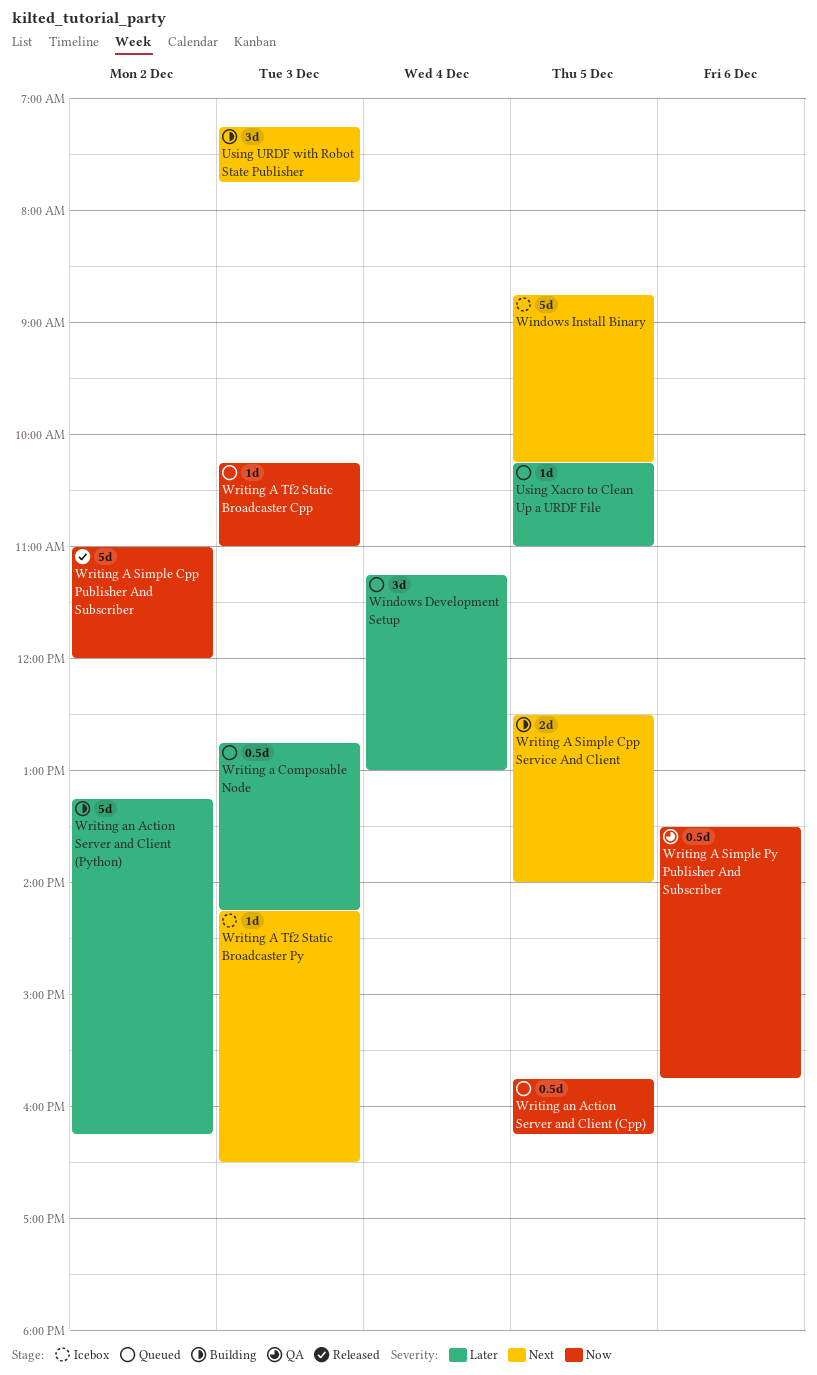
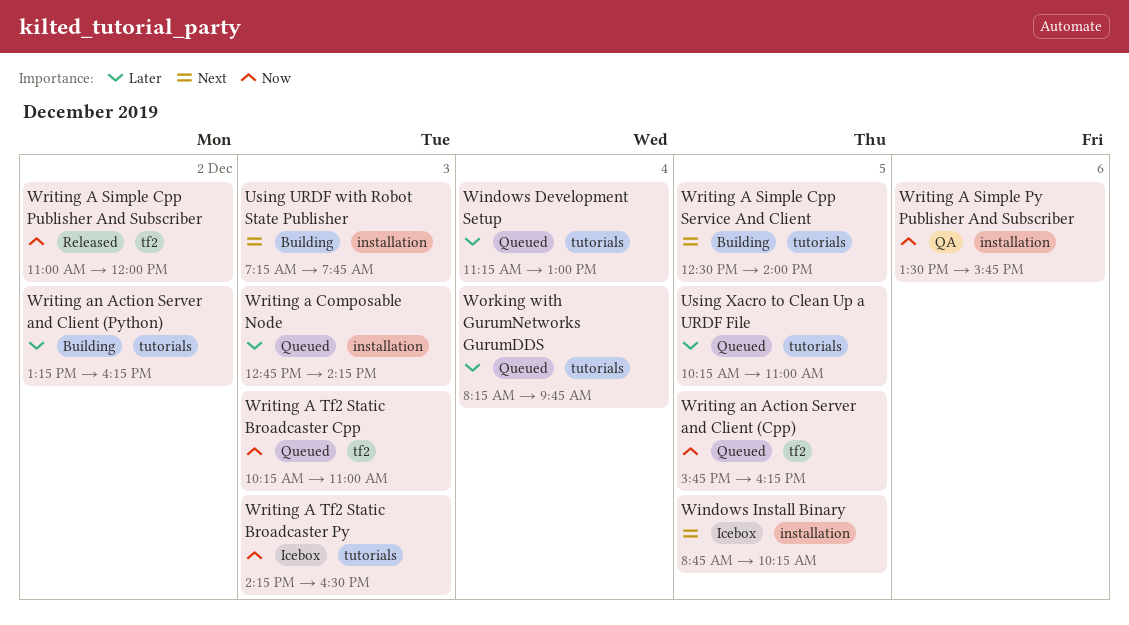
Working with GurumNetworks GurumDDS: none -> present
Writing A Tf2 Static Broadcaster Py, priority: Next -> Now

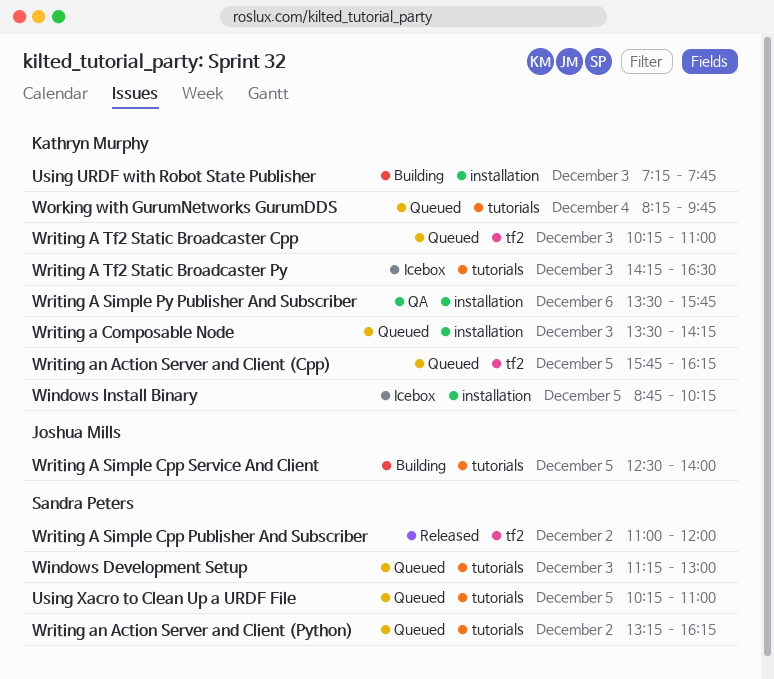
Windows Development Setup, day: Dec 4 -> Dec 3
Writing a Composable Node, begins: 12:45 -> 13:30
Writing an Action Server and Client (Python), status: Building -> Queued

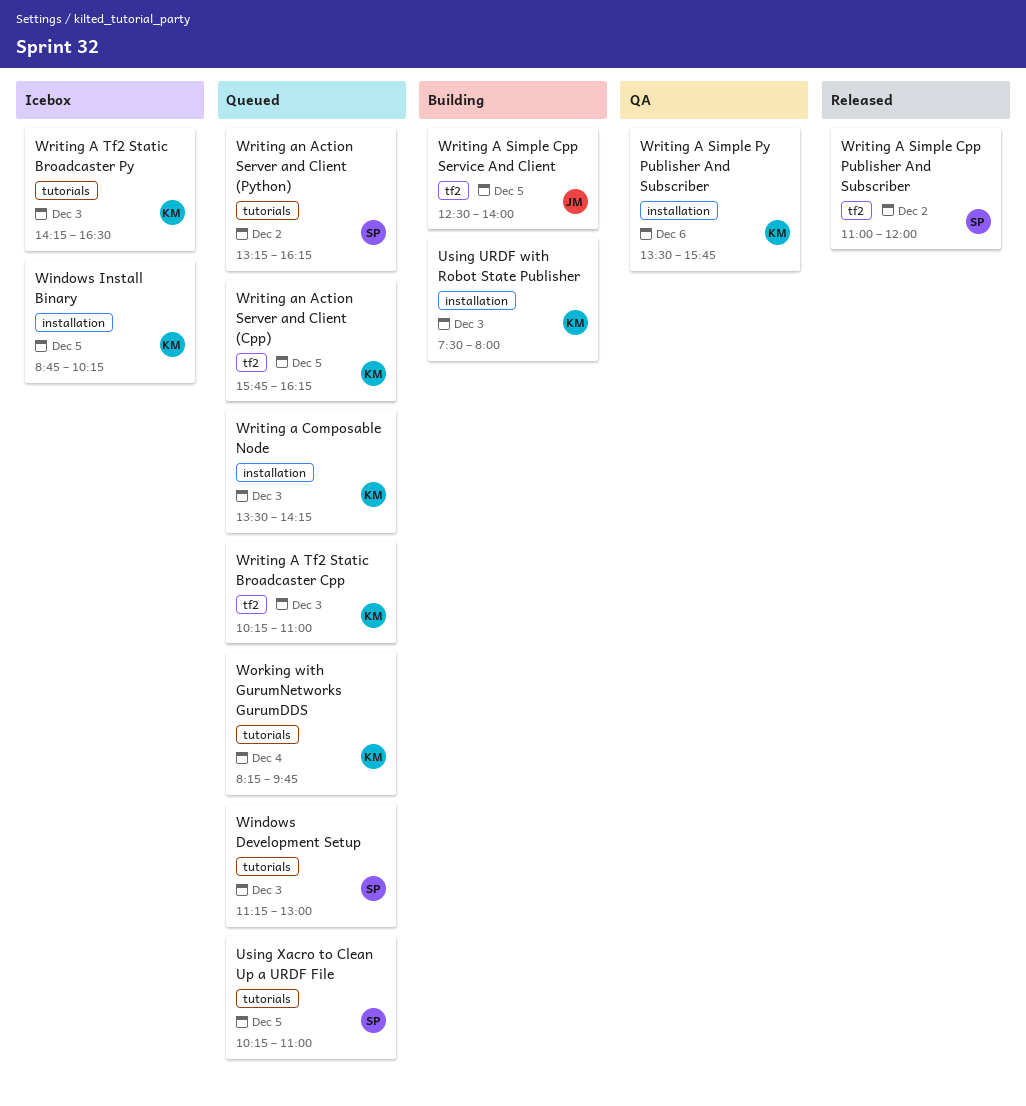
Using URDF with Robot State Publisher, begins: 07:15 -> 07:30
Using URDF with Robot State Publisher, ends: 07:45 -> 08:00
Writing A Simple Cpp Service And Client, label: tutorials -> tf2

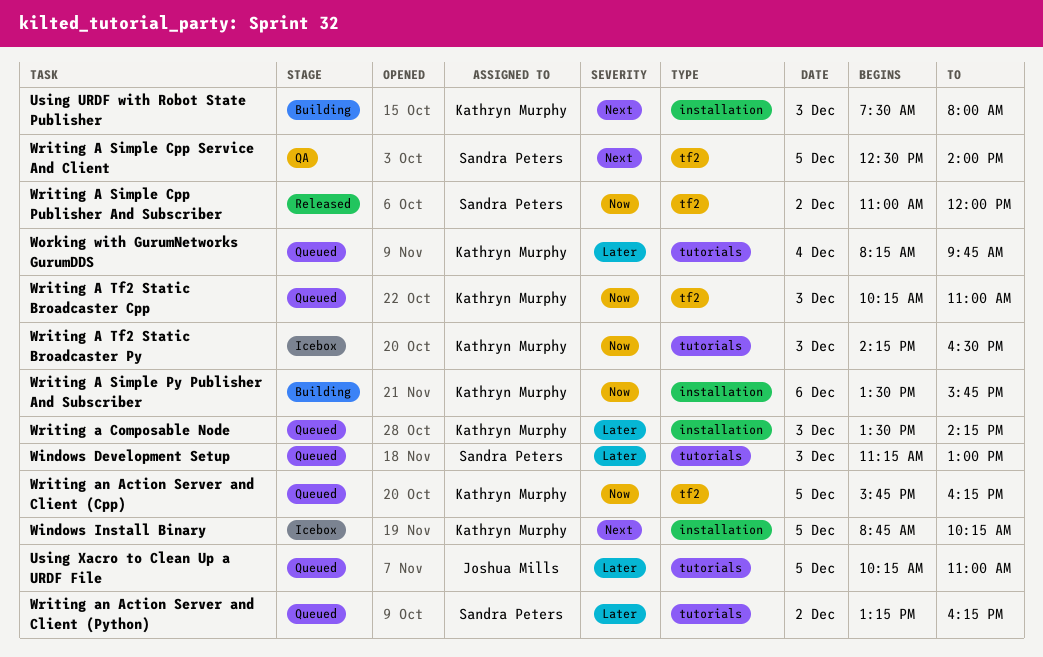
Using Xacro to Clean Up a URDF File, owner: Sandra Peters -> Joshua Mills
Writing A Simple Cpp Service And Client, status: Building -> QA
Writing A Simple Cpp Service And Client, owner: Joshua Mills -> Sandra Peters
Writing A Simple Py Publisher And Subscriber, status: QA -> Building

